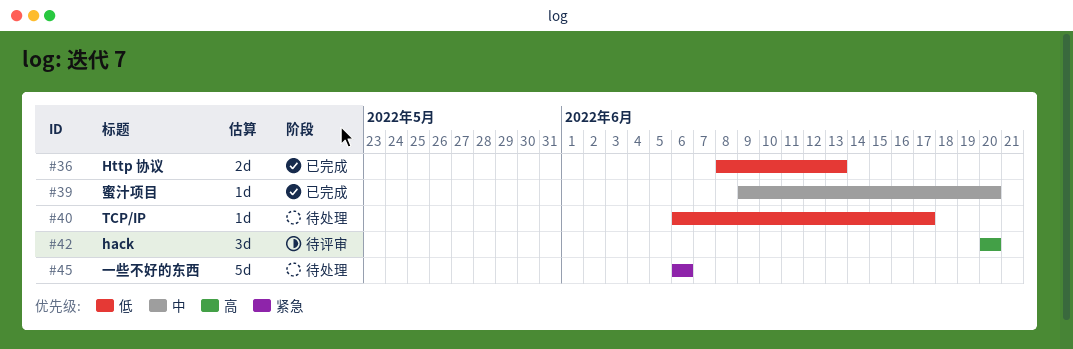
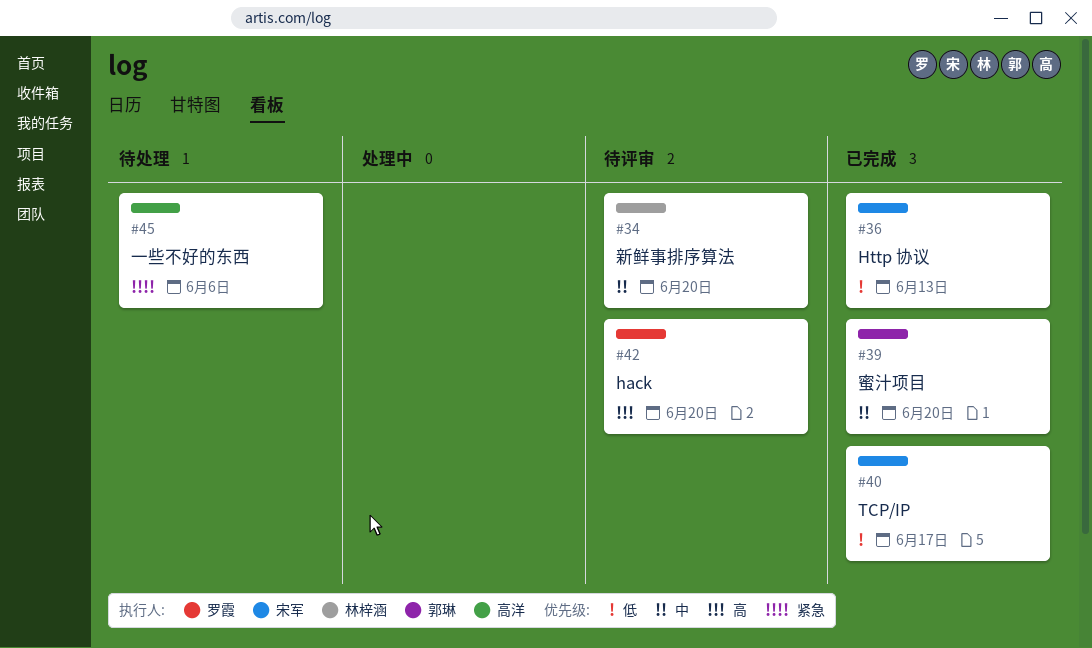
#34: none -> present
#40, status: 待处理 -> 已完成

